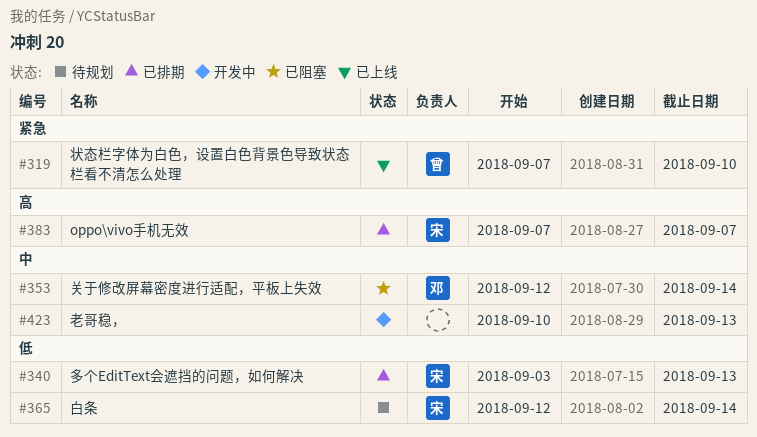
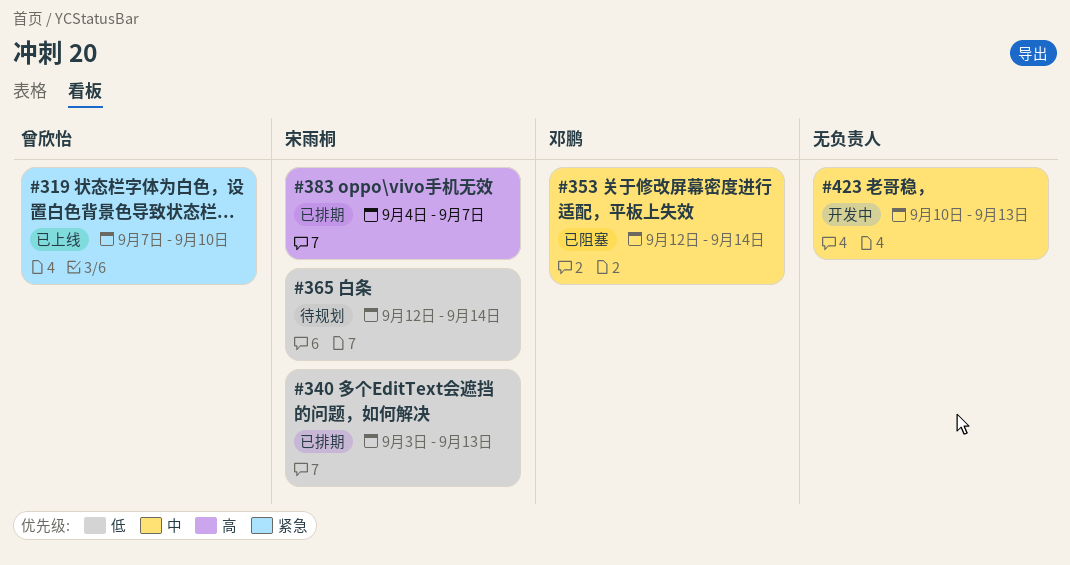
#383, start: Sep 7 -> Sep 4

